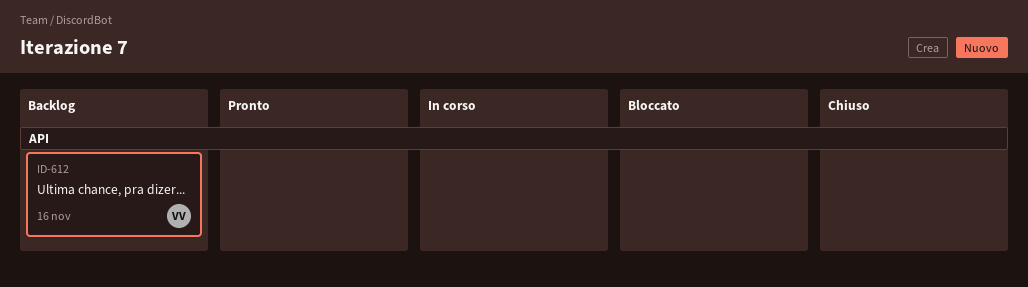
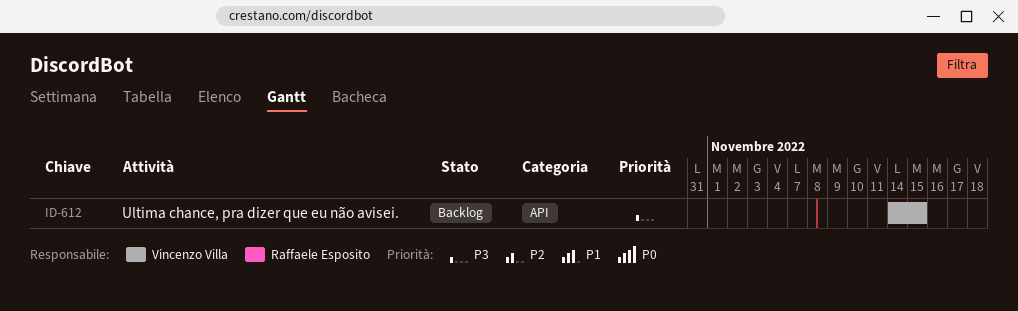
ID-612, due: Nov 16 -> Nov 15

